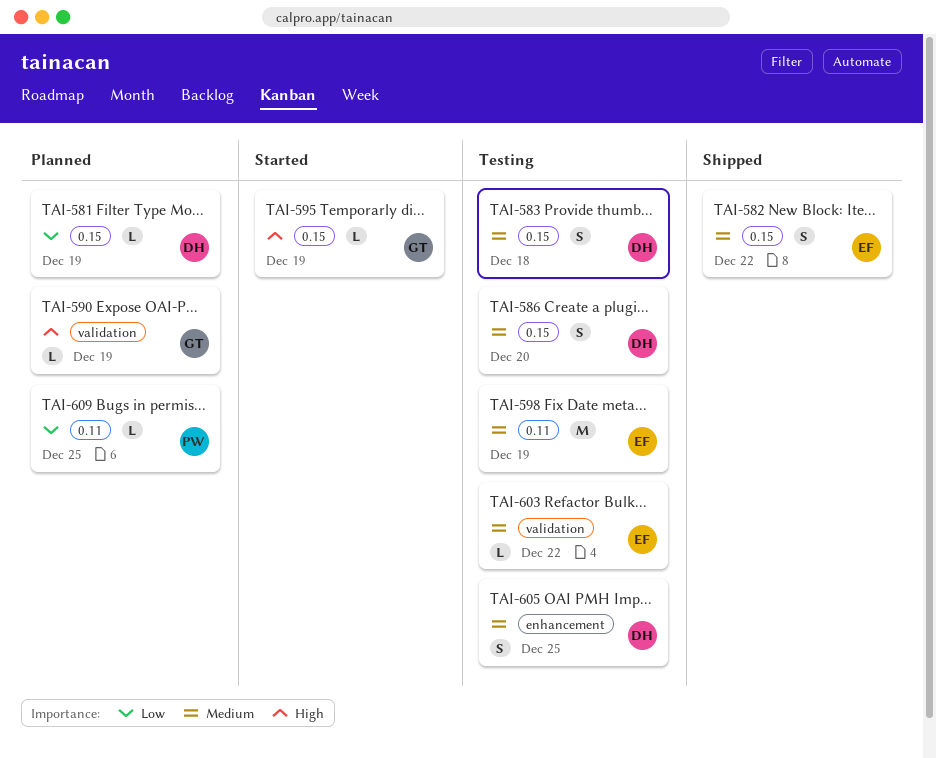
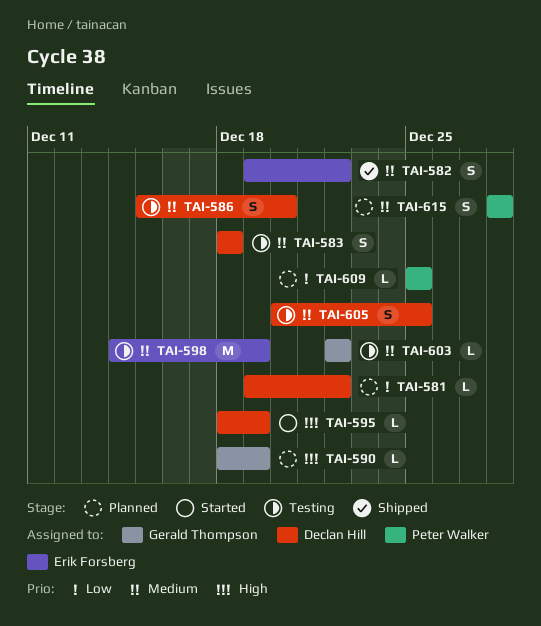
TAI-581, due: Dec 19 -> Dec 22
TAI-595, owner: Gerald Thompson -> Declan Hill
TAI-603, owner: Erik Forsberg -> Gerald Thompson
TAI-615: none -> present

